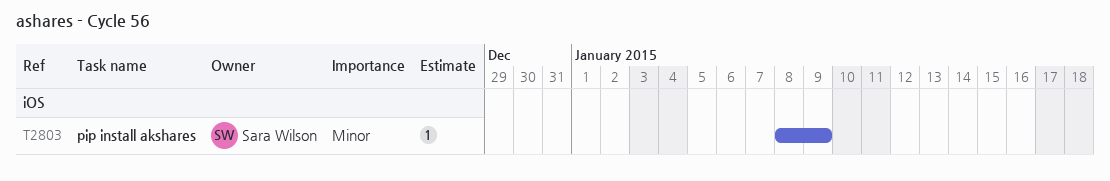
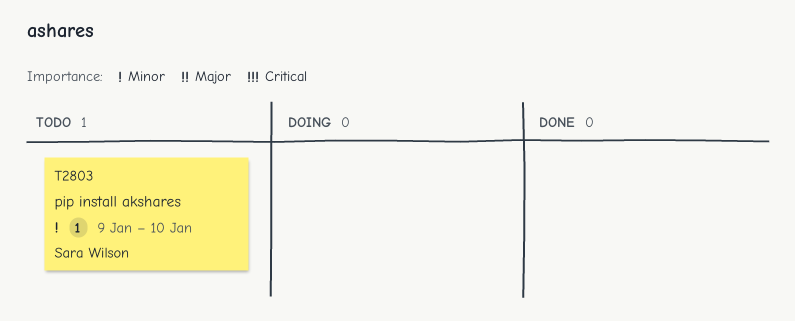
T2803, start: Jan 8 -> Jan 9
T2803, due: Jan 9 -> Jan 10

